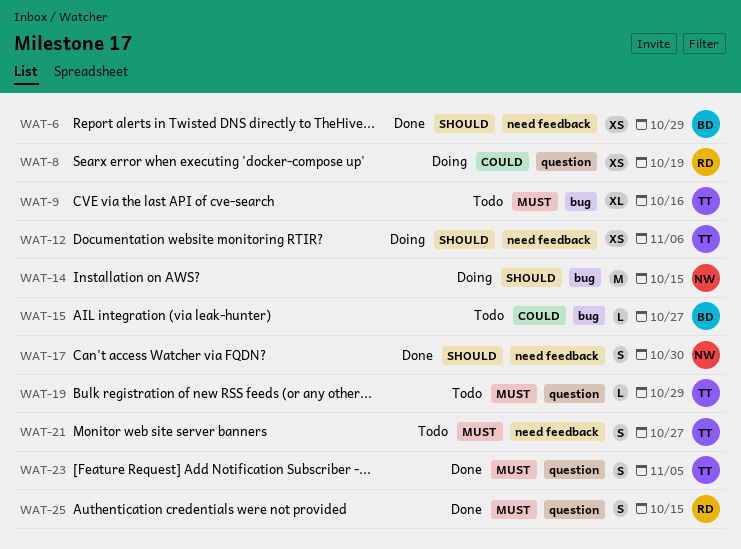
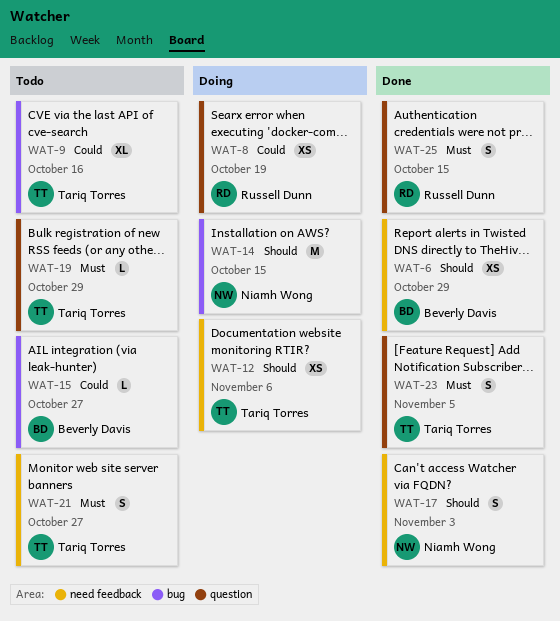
WAT-9, priority: Must -> Could
WAT-17, due: Oct 30 -> Nov 3

